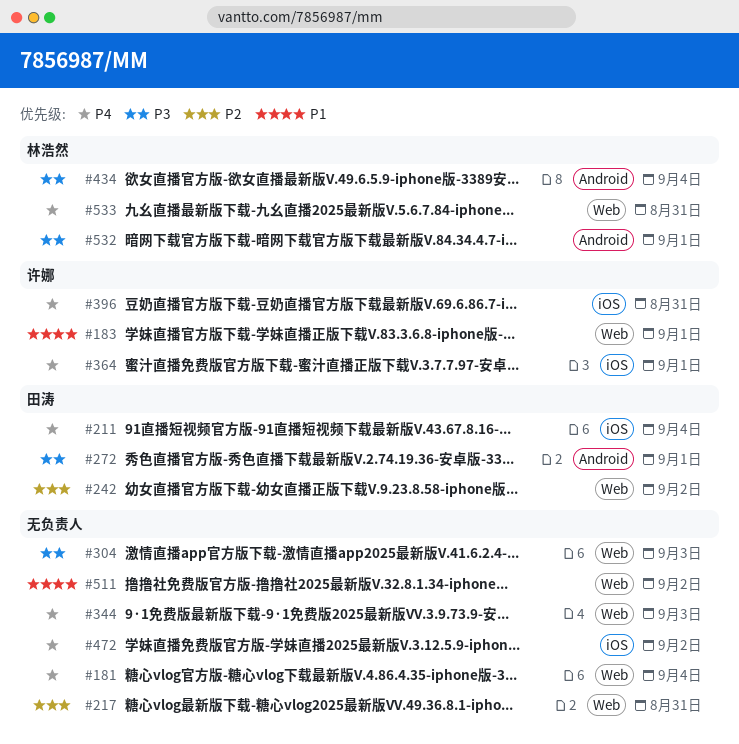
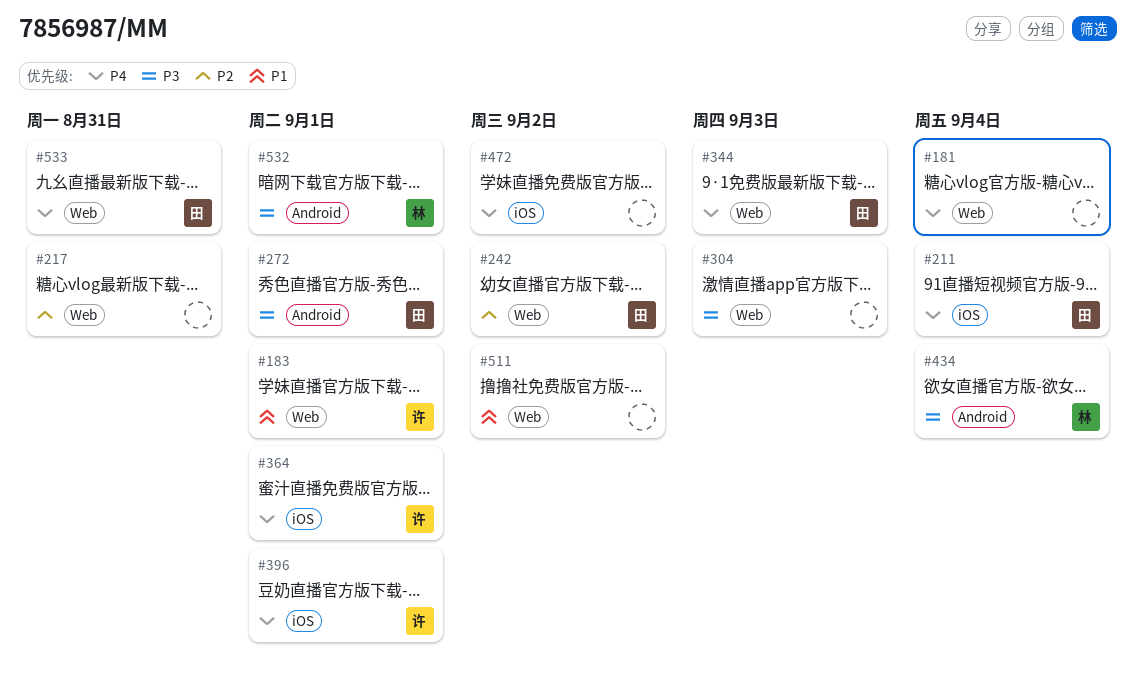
#344, owner: none -> 田涛
#396, due: Aug 31 -> Sep 1
#533, owner: 林浩然 -> 田涛

